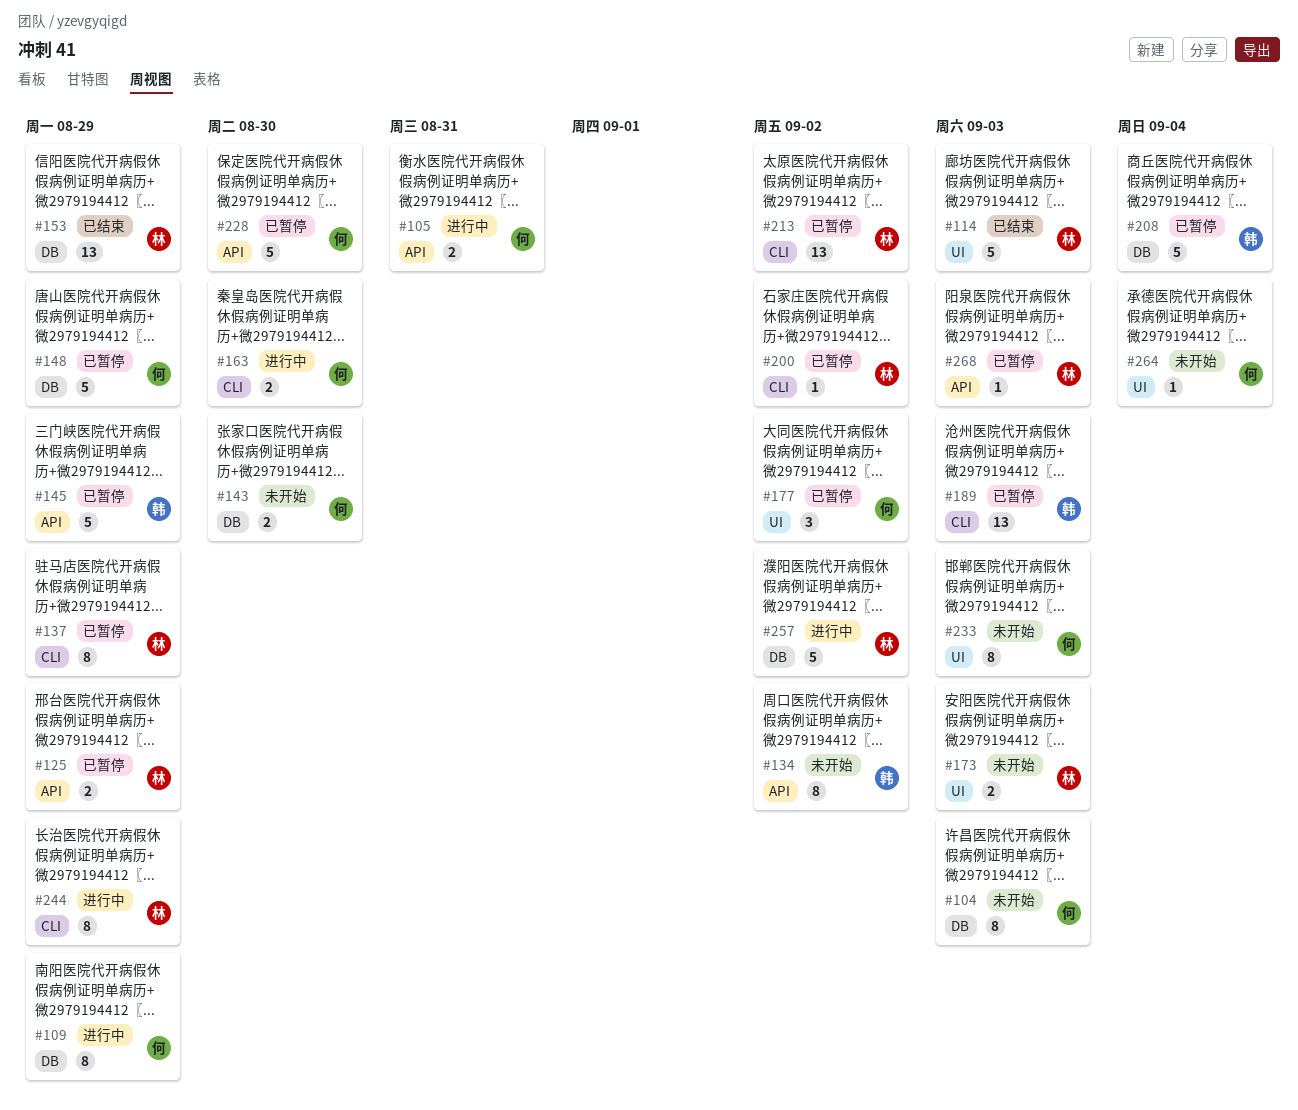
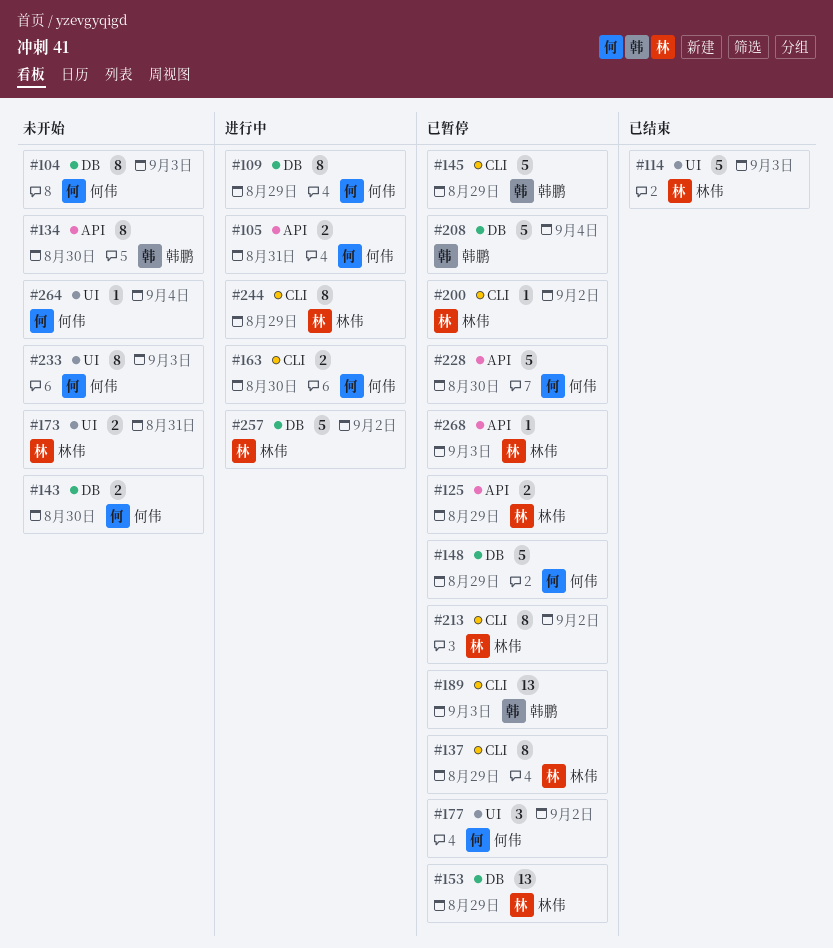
#134, due: Sep 2 -> Aug 30
#145, label: API -> CLI
#153, status: 已结束 -> 已暂停
#173, due: Sep 3 -> Aug 31
#213, estimate: 13 -> 8

